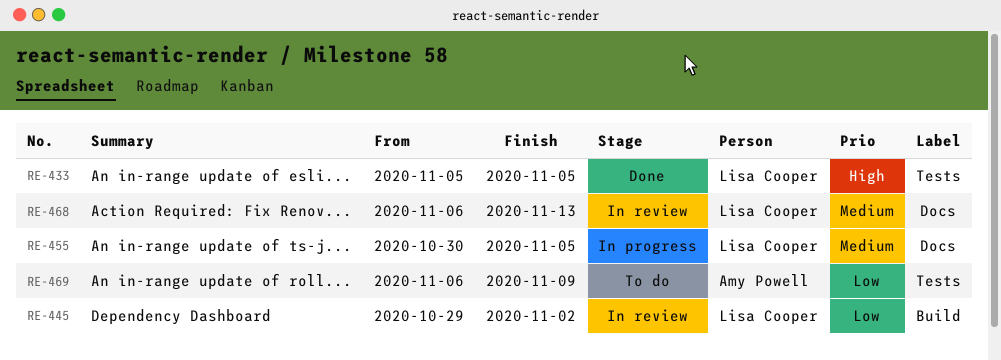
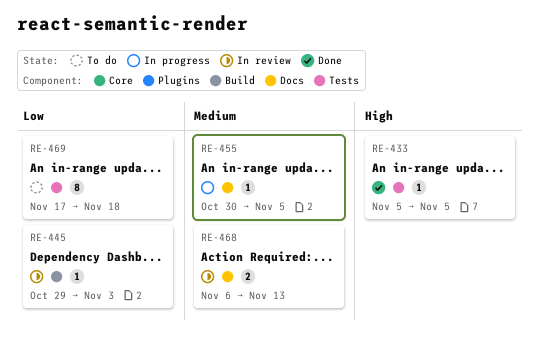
RE-445, due: Nov 2 -> Nov 3
RE-469, start: Nov 6 -> Nov 17
RE-469, due: Nov 9 -> Nov 18

